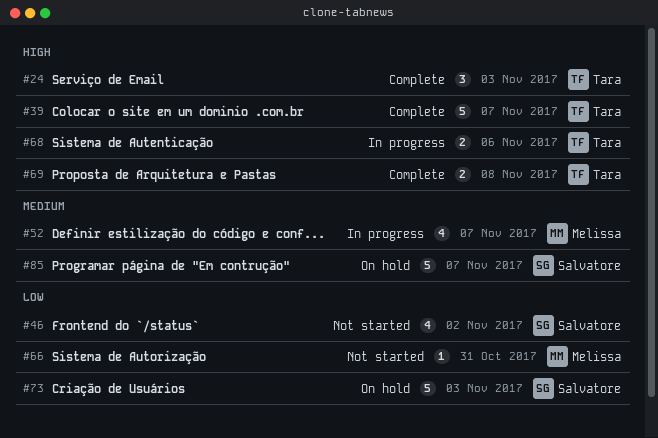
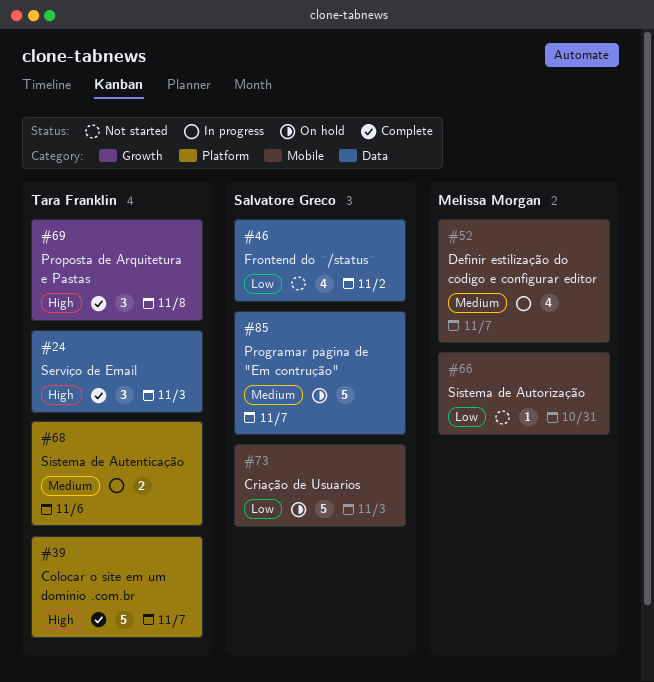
#68, priority: High -> Medium
#69, estimate: 2 -> 3

